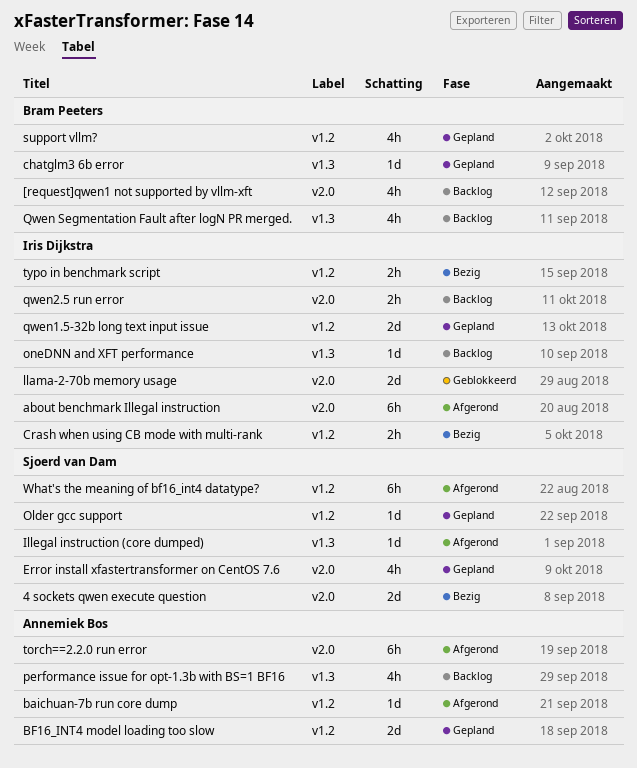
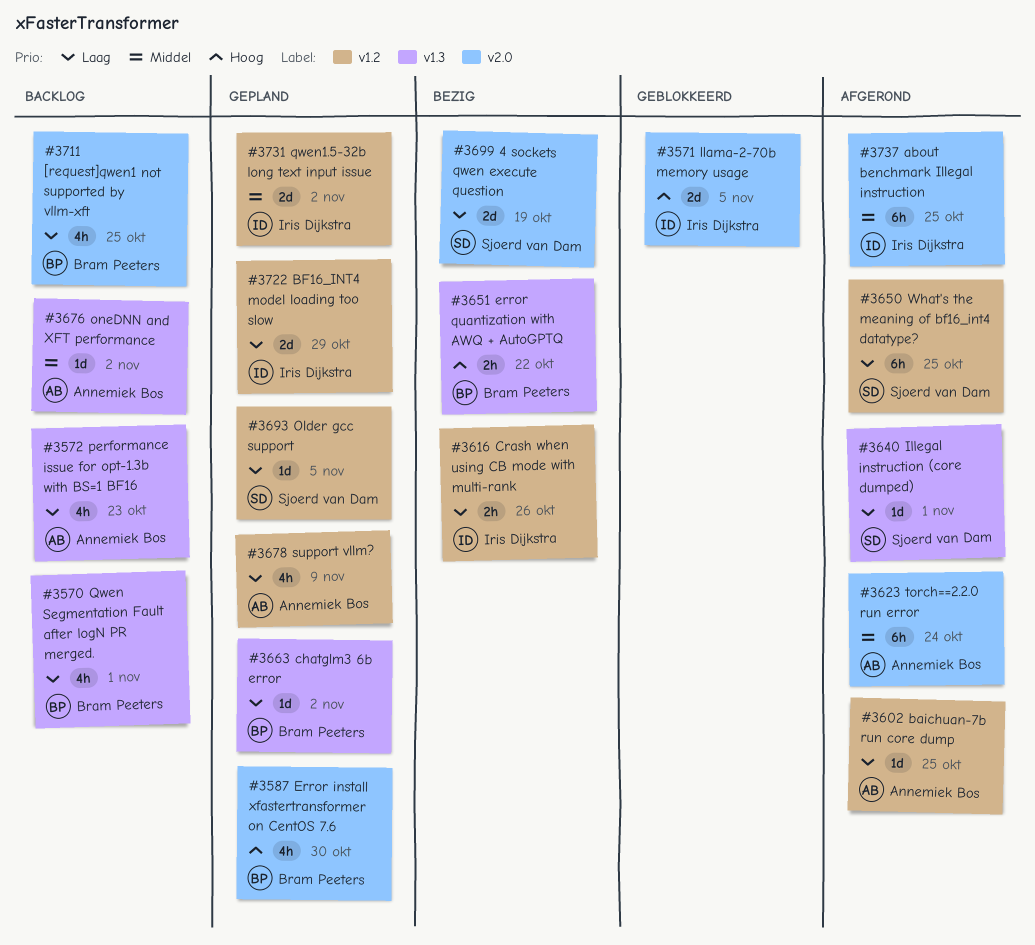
BF16_INT4 model loading too slow, owner: Annemiek Bos -> Iris Dijkstra
Error install xfastertransformer on CentOS 7.6, owner: Sjoerd van Dam -> Bram Peeters
error quantization with AWQ + AutoGPTQ: none -> present
oneDNN and XFT performance, owner: Iris Dijkstra -> Annemiek Bos
qwen2.5 run error: present -> none
support vllm?, owner: Bram Peeters -> Annemiek Bos
typo in benchmark script: present -> none

